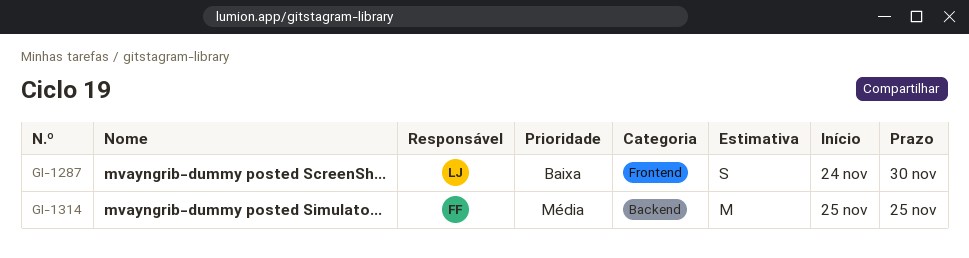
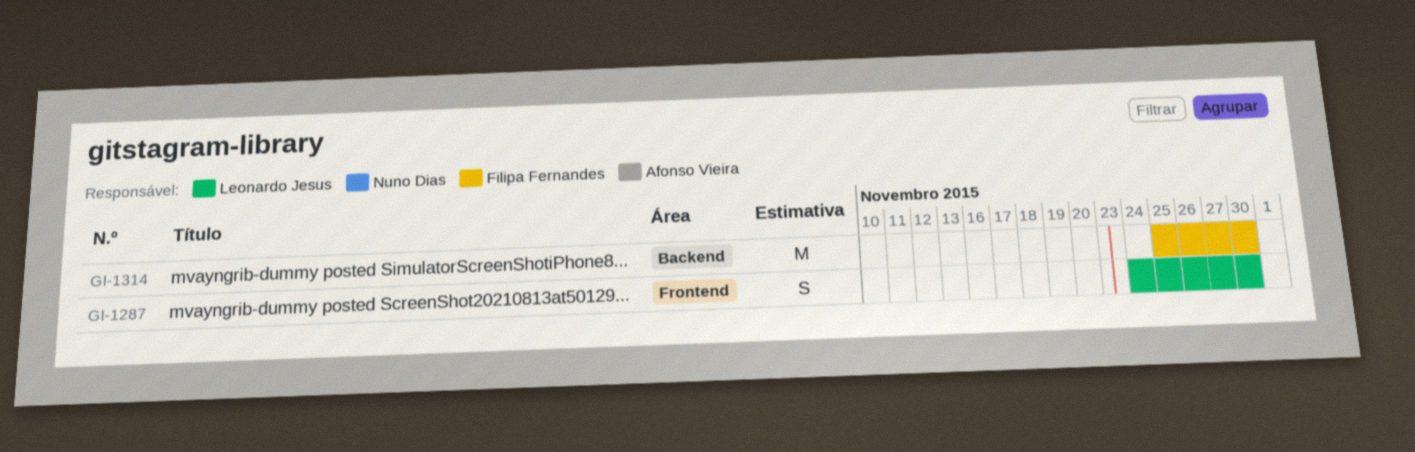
GI-1314, due: Nov 25 -> Nov 30

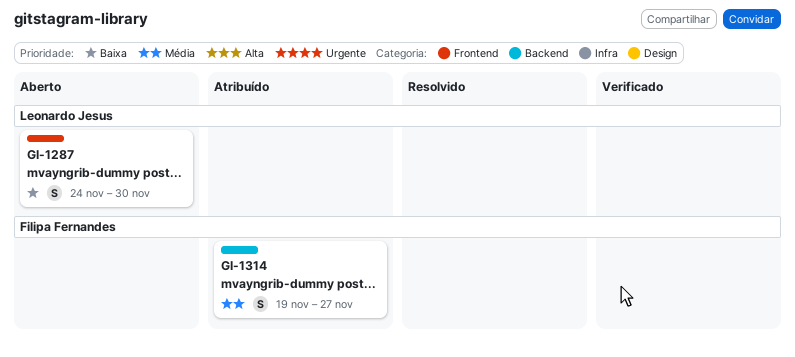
GI-1314, estimate: M -> S
GI-1314, start: Nov 25 -> Nov 19
GI-1314, due: Nov 30 -> Nov 27

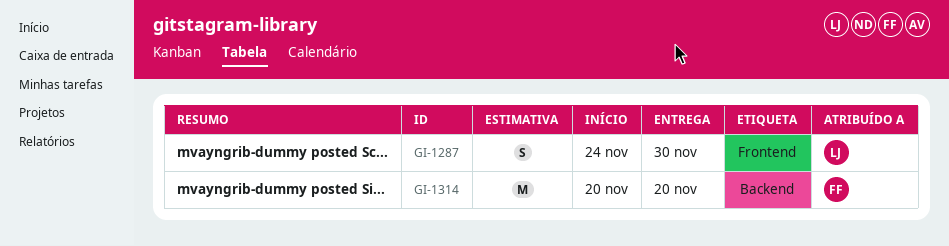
GI-1314, estimate: S -> M
GI-1314, start: Nov 19 -> Nov 20
GI-1314, due: Nov 27 -> Nov 20

